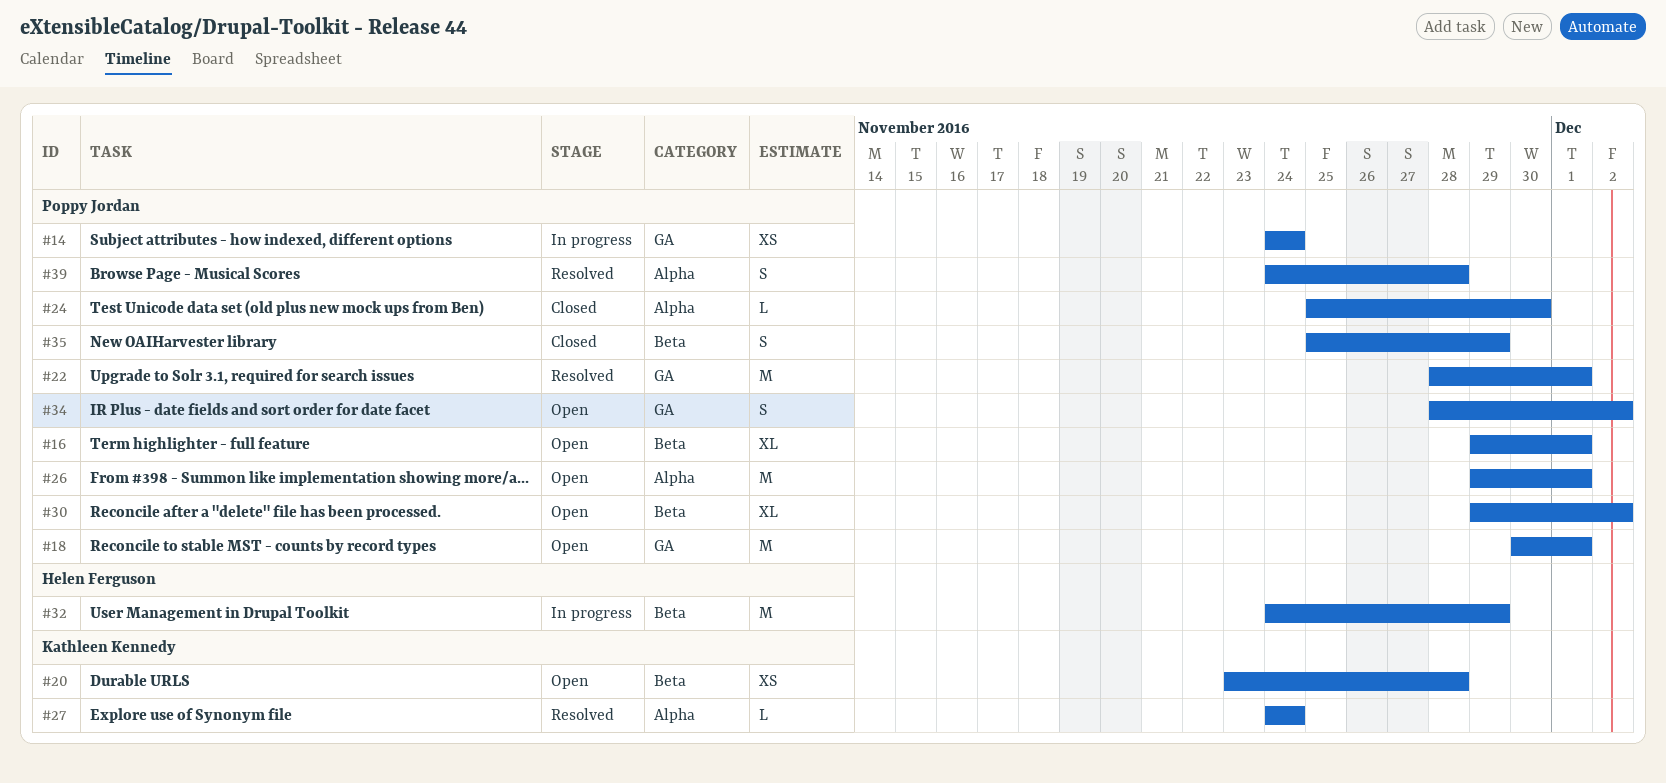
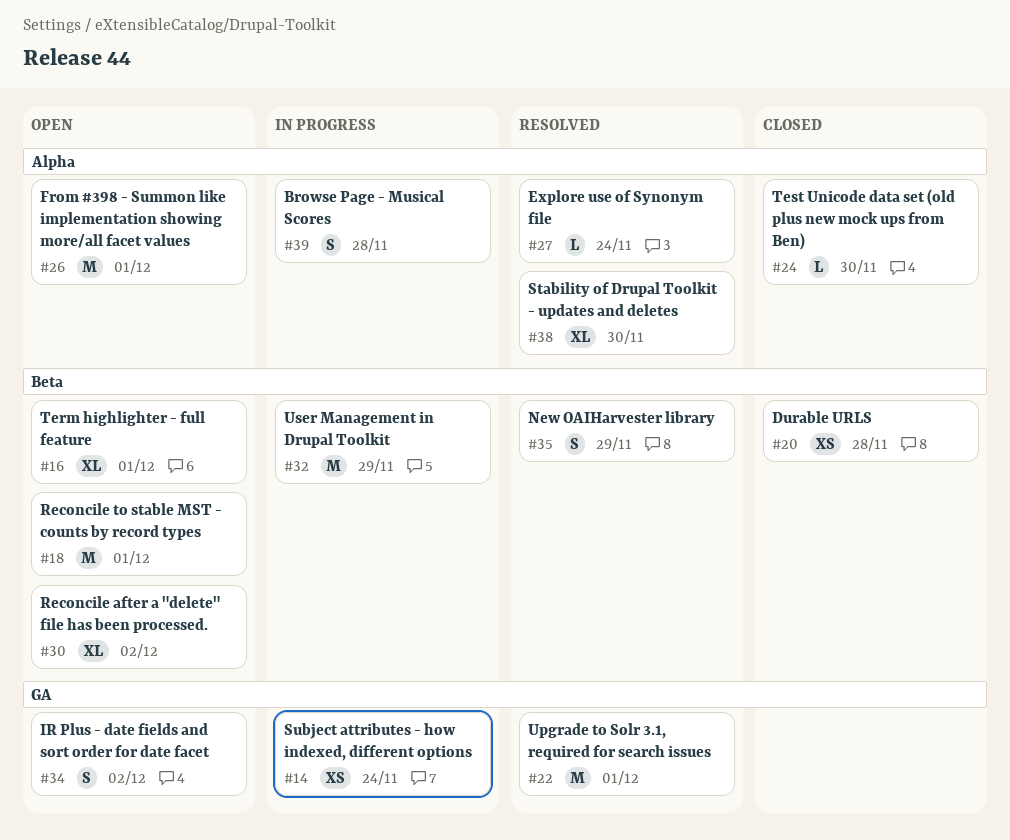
#18, label: GA -> Beta
#20, status: Open -> Closed
#35, status: Closed -> Resolved
#38: none -> present
#39, status: Resolved -> In progress

